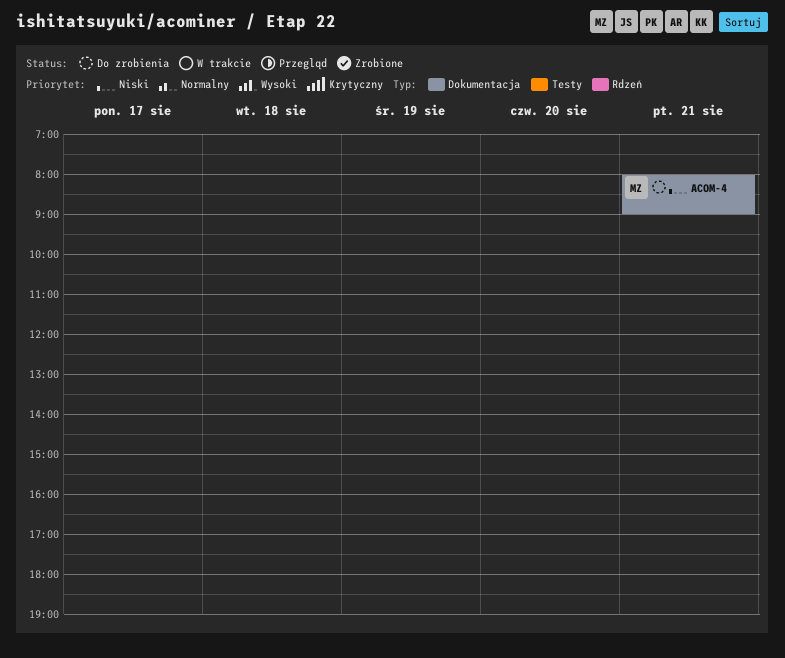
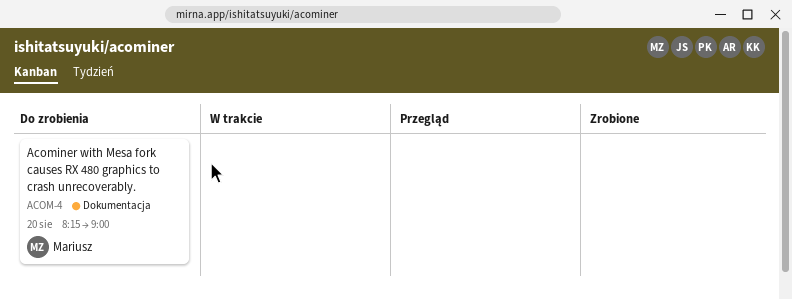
ACOM-4, day: Aug 21 -> Aug 20
ACOM-4, begins: 08:00 -> 08:15

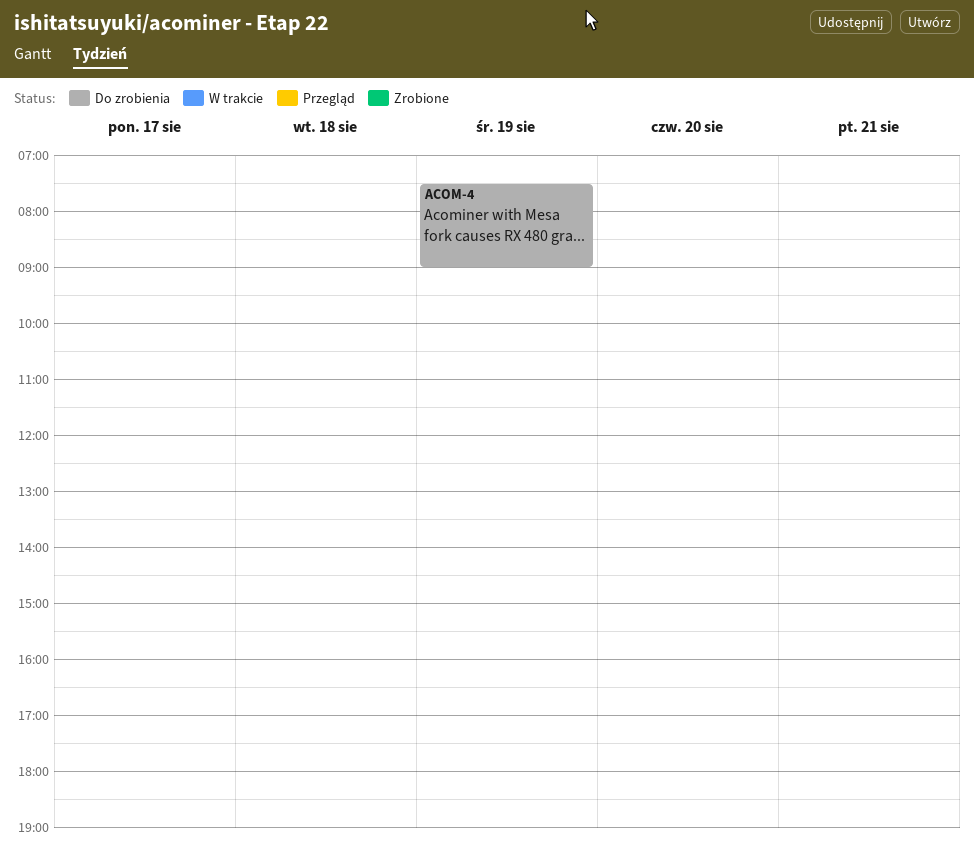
ACOM-4, day: Aug 20 -> Aug 19
ACOM-4, begins: 08:15 -> 07:30

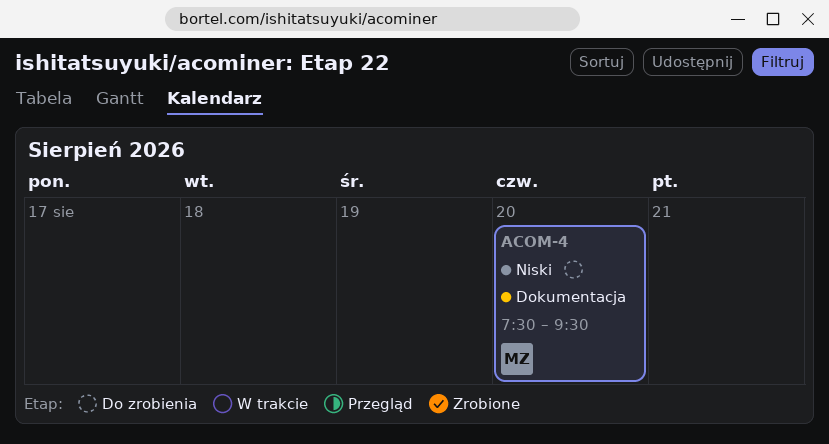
ACOM-4, day: Aug 19 -> Aug 20
ACOM-4, ends: 09:00 -> 09:30

